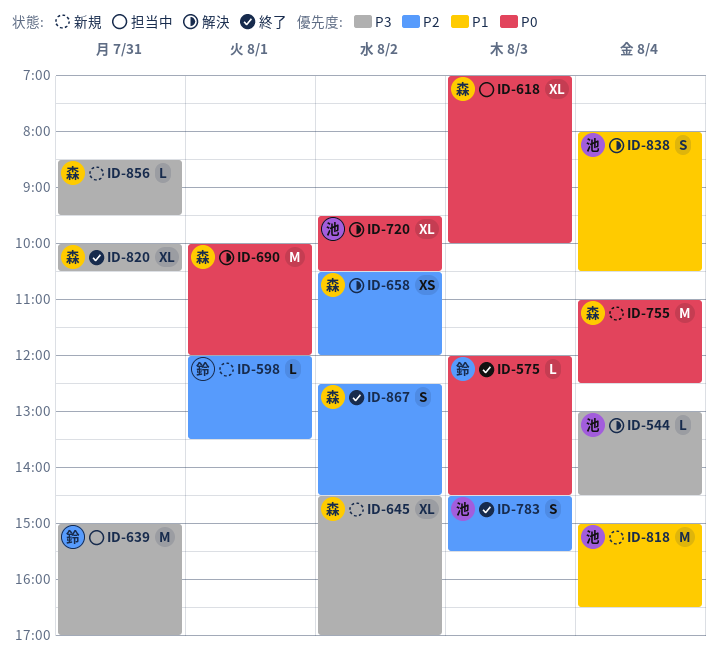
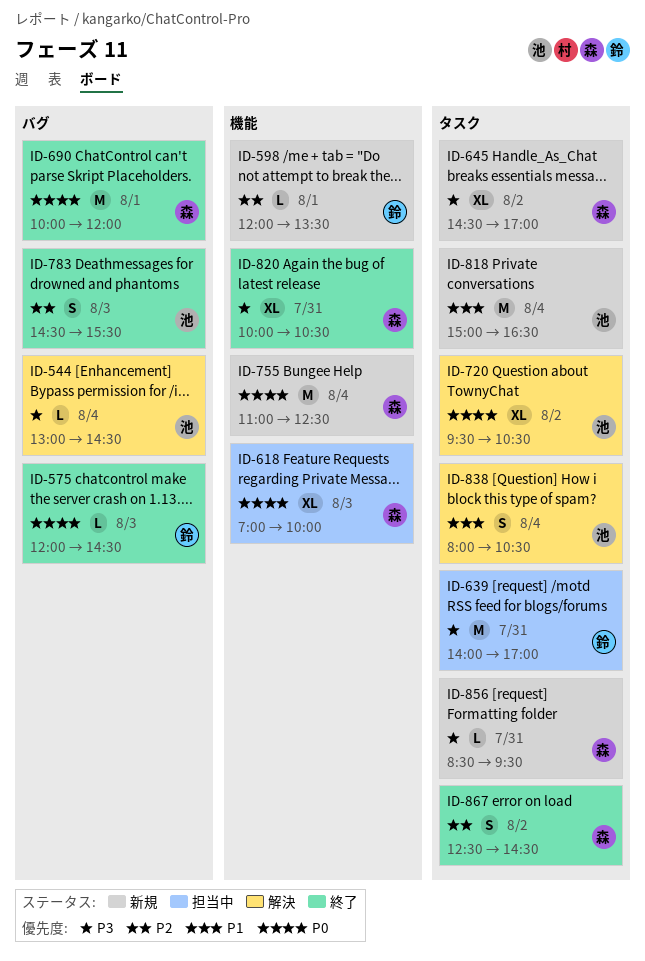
ID-639, begins: 15:00 -> 14:00
ID-658: present -> none
ID-690, status: 解決 -> 終了

